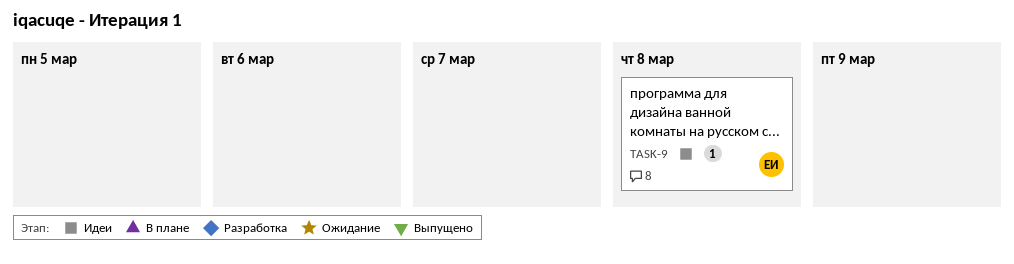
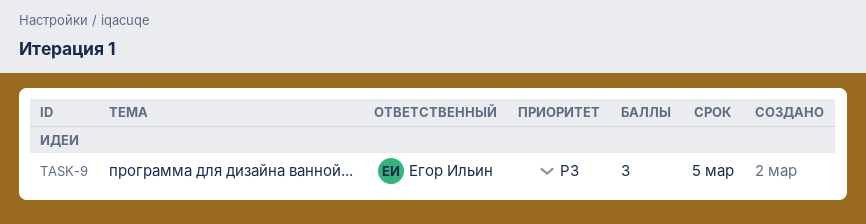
TASK-9, estimate: 1 -> 3
TASK-9, due: Mar 8 -> Mar 5

